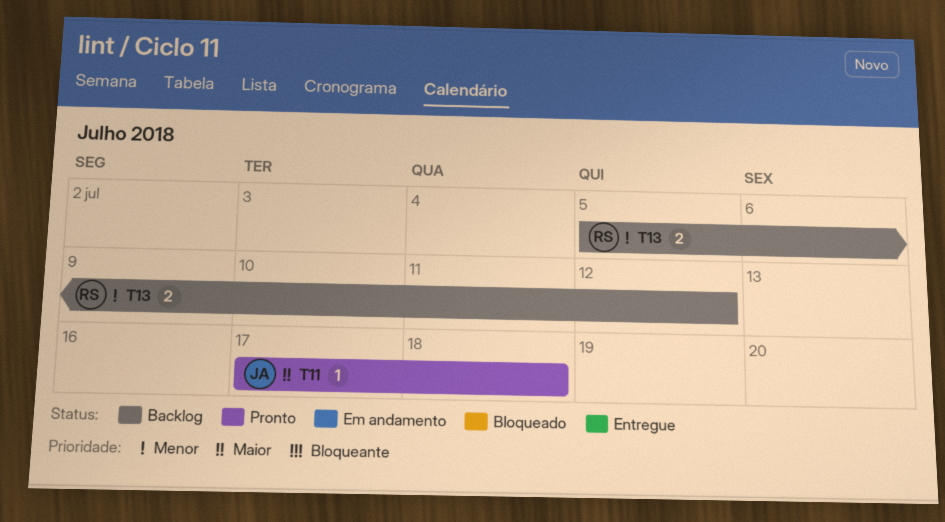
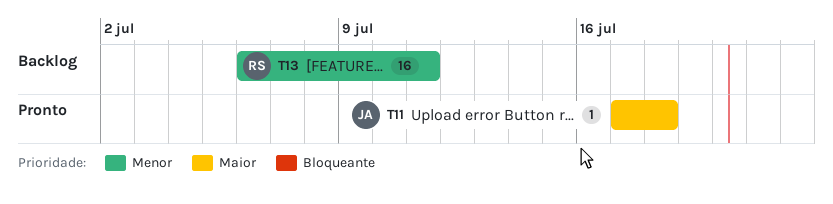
T13, estimate: 2 -> 16
T13, start: Jul 5 -> Jul 6
T13, due: Jul 12 -> Jul 11

